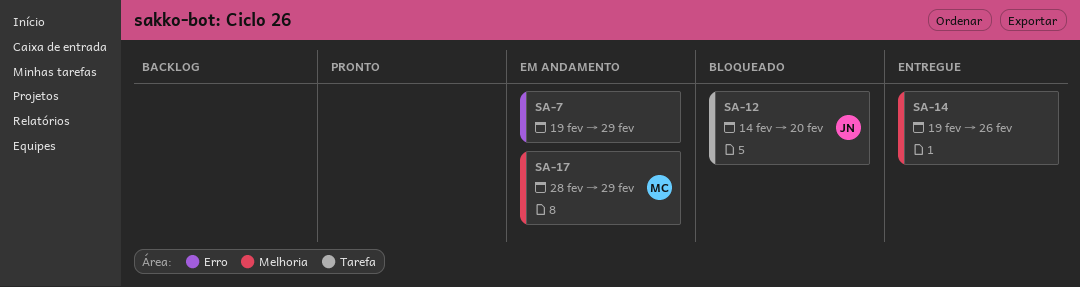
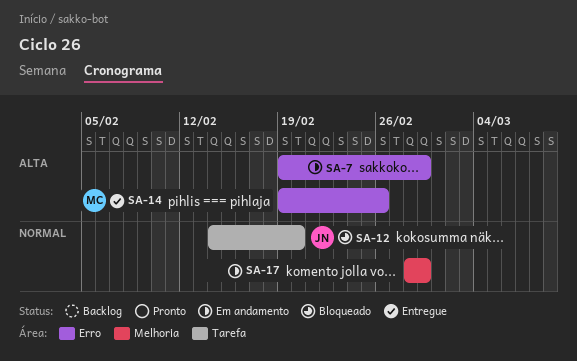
SA-14, owner: none -> MC
SA-14, label: Melhoria -> Erro
SA-17, owner: MC -> none

